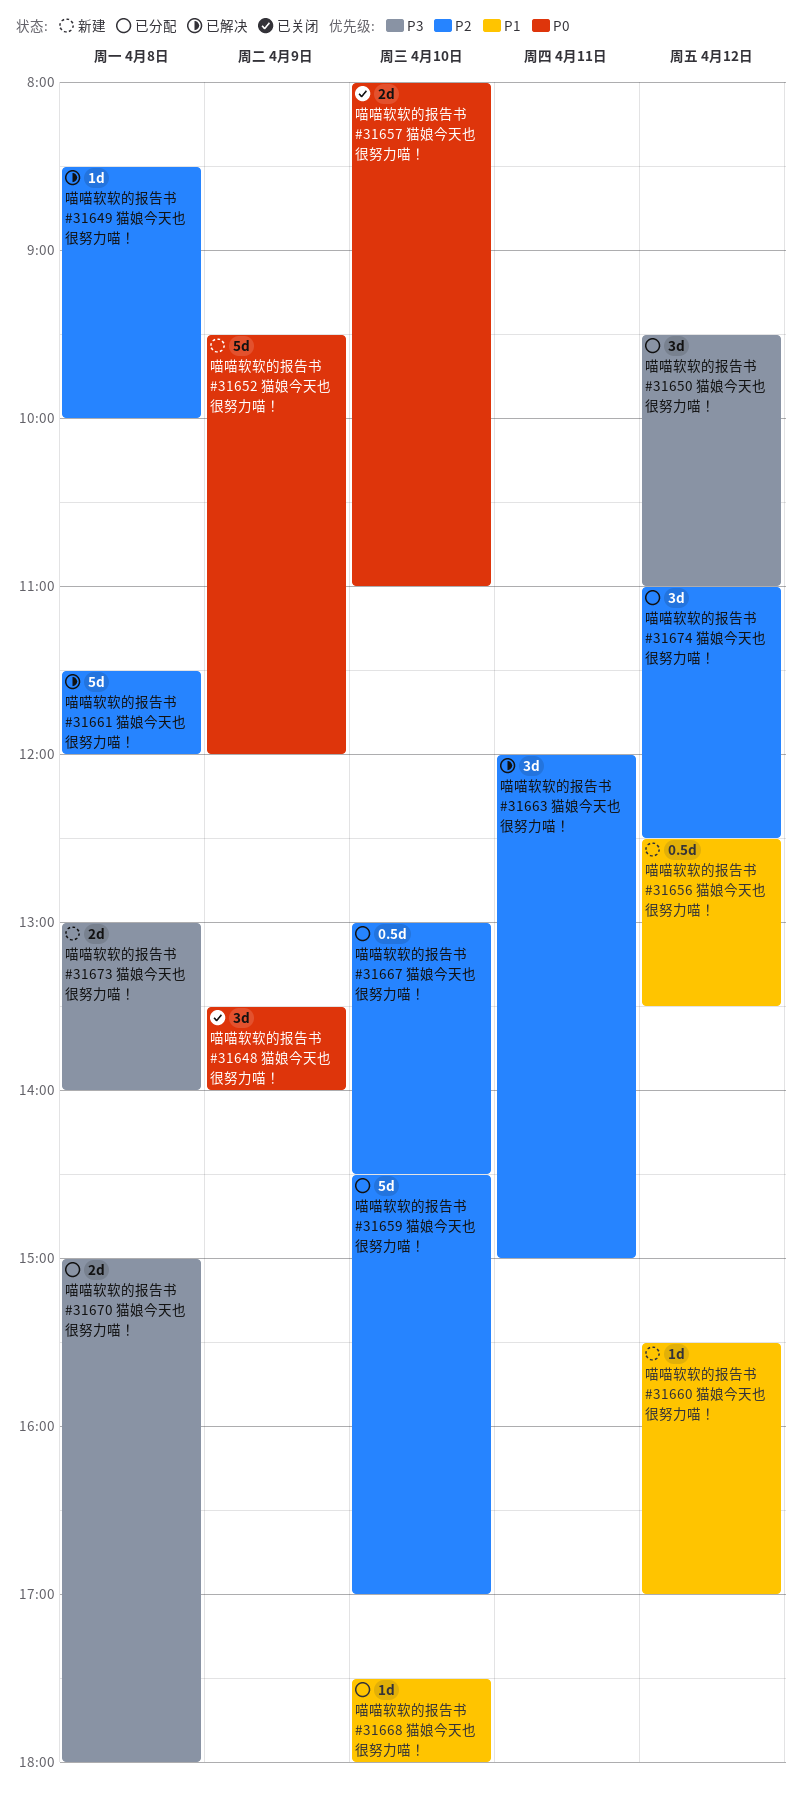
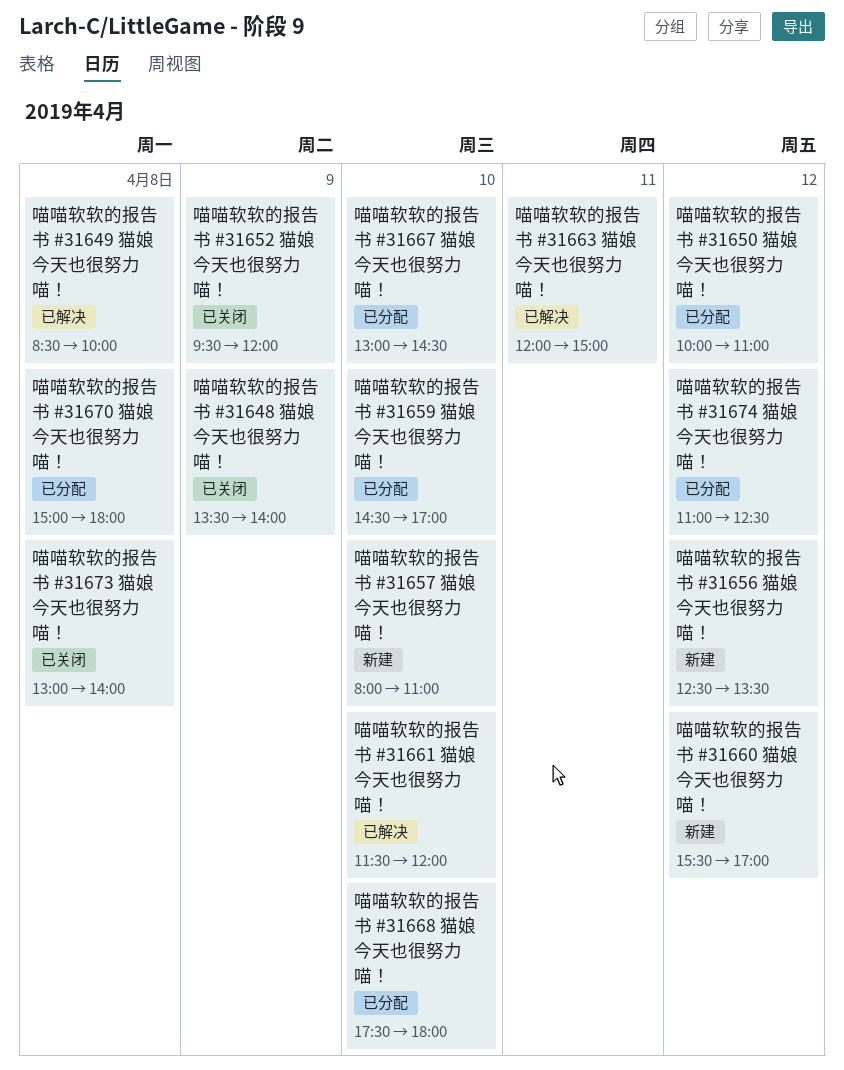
喵喵软软的报告书 #31650 猫娘今天也很努力喵！, begins: 09:30 -> 10:00
喵喵软软的报告书 #31652 猫娘今天也很努力喵！, status: 新建 -> 已关闭
喵喵软软的报告书 #31657 猫娘今天也很努力喵！, status: 已关闭 -> 新建
喵喵软软的报告书 #31661 猫娘今天也很努力喵！, day: Apr 8 -> Apr 10
喵喵软软的报告书 #31673 猫娘今天也很努力喵！, status: 新建 -> 已关闭

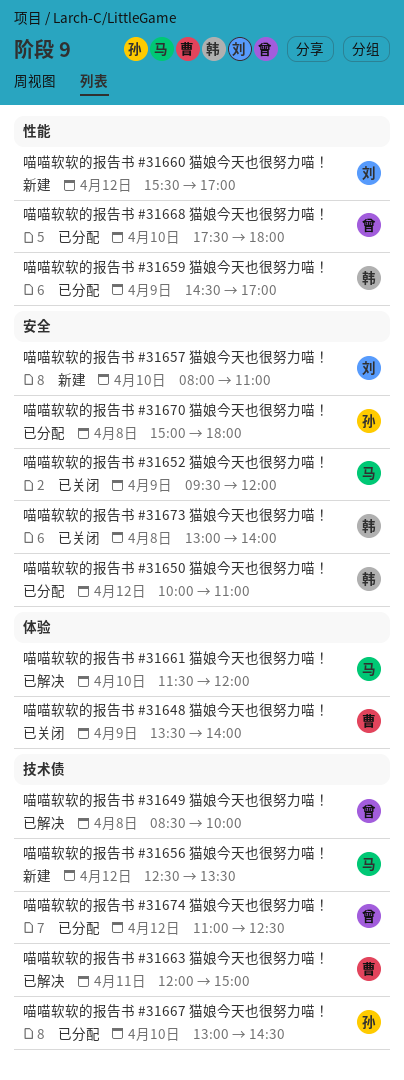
喵喵软软的报告书 #31659 猫娘今天也很努力喵！, day: Apr 10 -> Apr 9

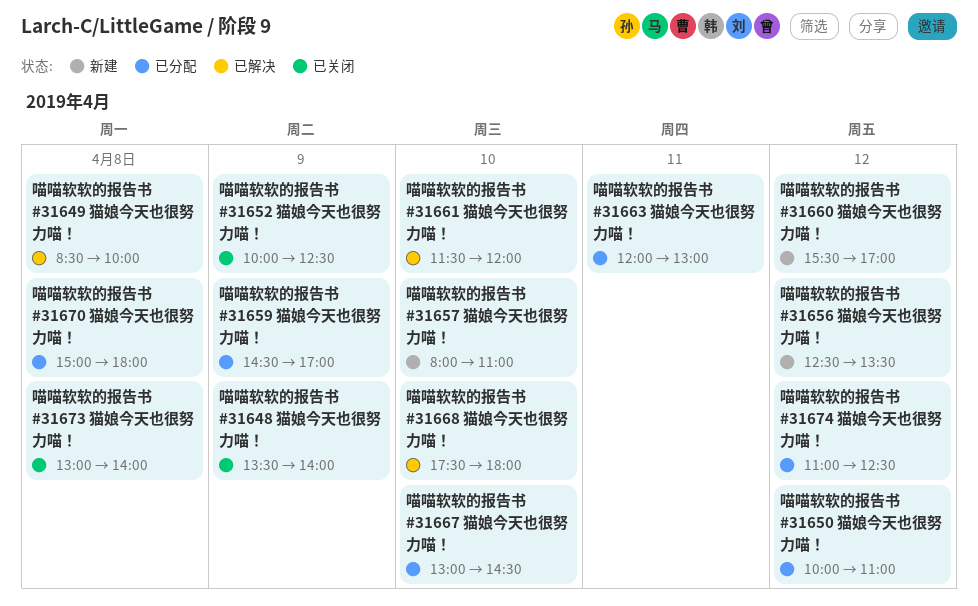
喵喵软软的报告书 #31652 猫娘今天也很努力喵！, begins: 09:30 -> 10:00
喵喵软软的报告书 #31652 猫娘今天也很努力喵！, ends: 12:00 -> 12:30
喵喵软软的报告书 #31663 猫娘今天也很努力喵！, status: 已解决 -> 已分配
喵喵软软的报告书 #31663 猫娘今天也很努力喵！, ends: 15:00 -> 13:00
喵喵软软的报告书 #31668 猫娘今天也很努力喵！, status: 已分配 -> 已解决

